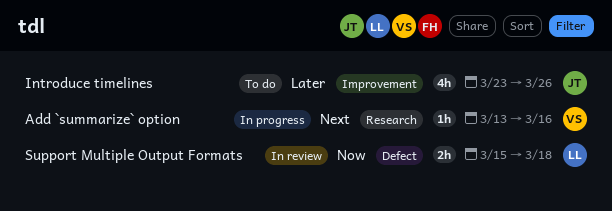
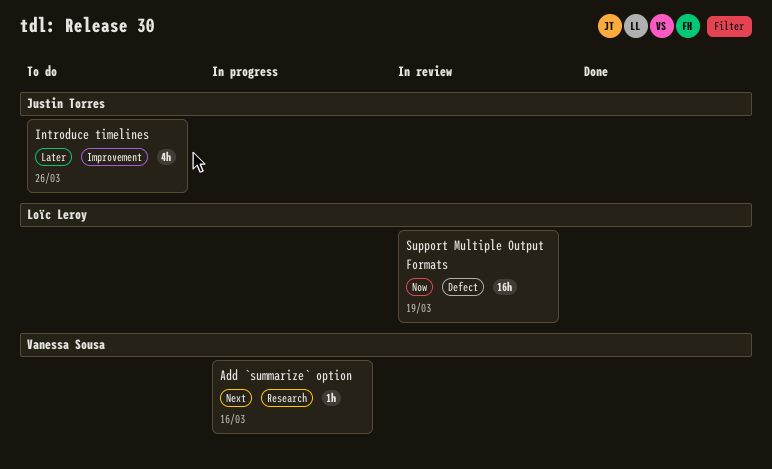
Support Multiple Output Formats, estimate: 2h -> 16h
Support Multiple Output Formats, due: Mar 18 -> Mar 19

